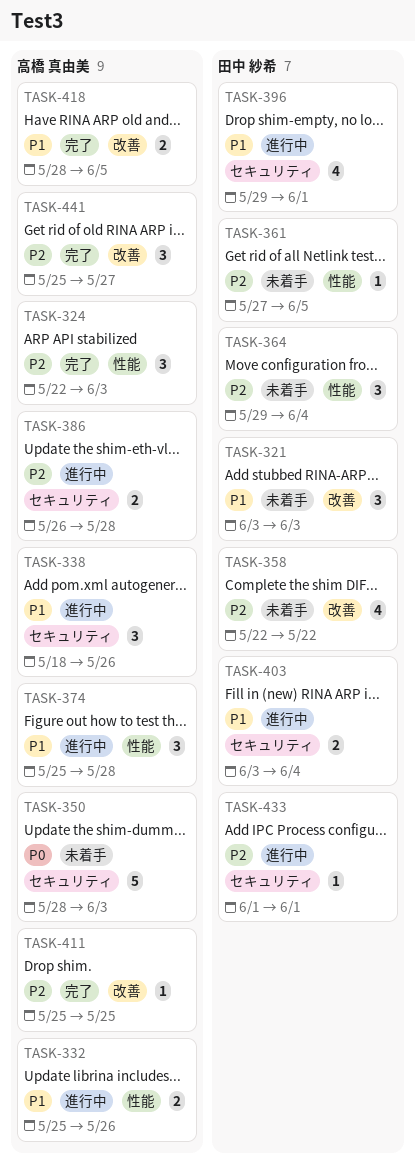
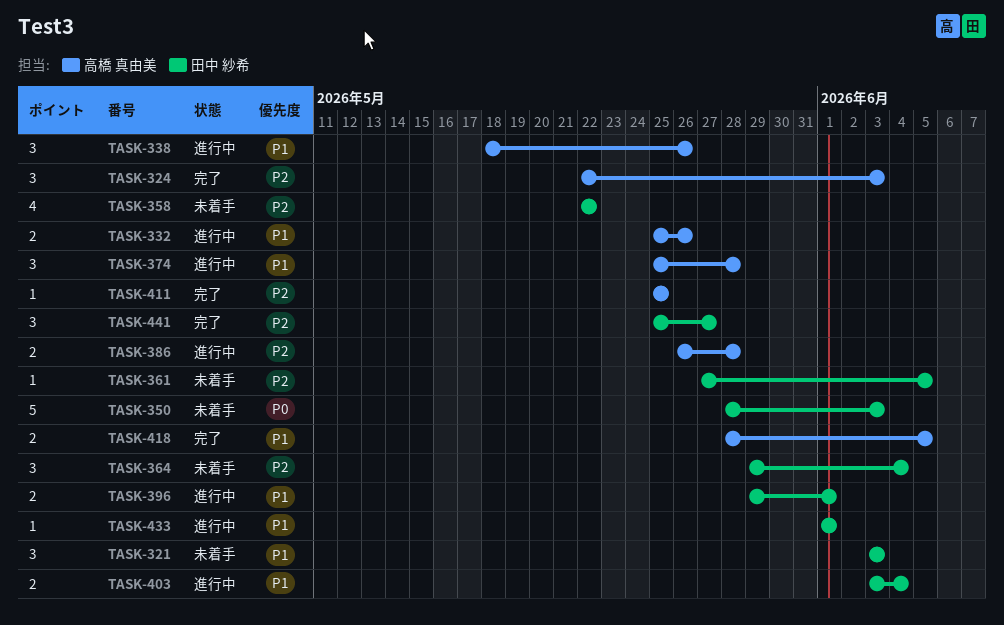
TASK-350, owner: 高橋 真由美 -> 田中 紗希
TASK-396, estimate: 4 -> 2
TASK-433, priority: P2 -> P1
TASK-441, owner: 高橋 真由美 -> 田中 紗希

